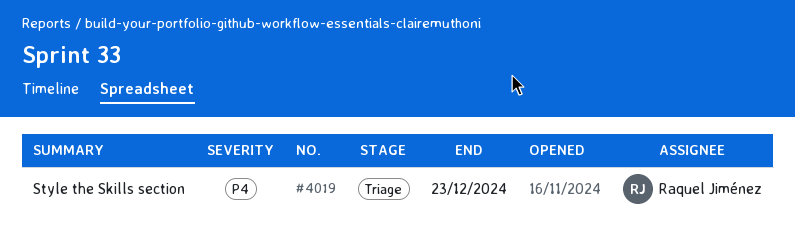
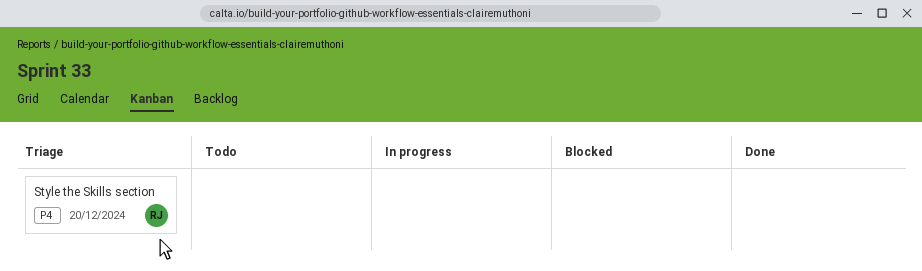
Style the Skills section, due: Dec 23 -> Dec 20

